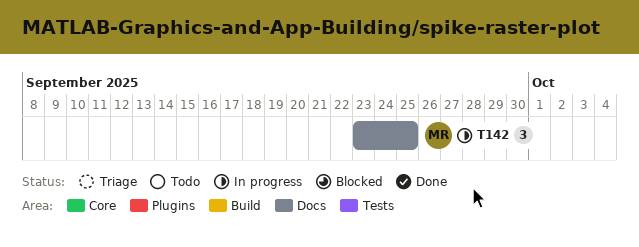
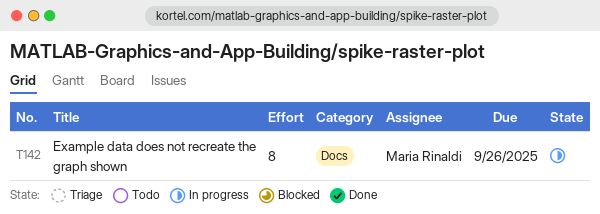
T142, estimate: 3 -> 8
T142, due: Sep 25 -> Sep 26

